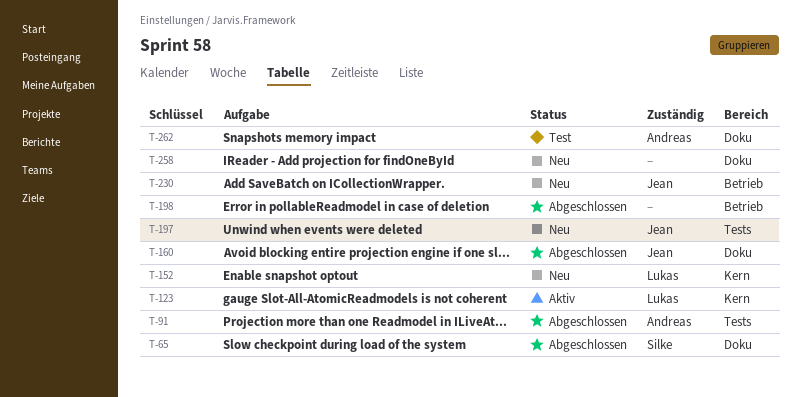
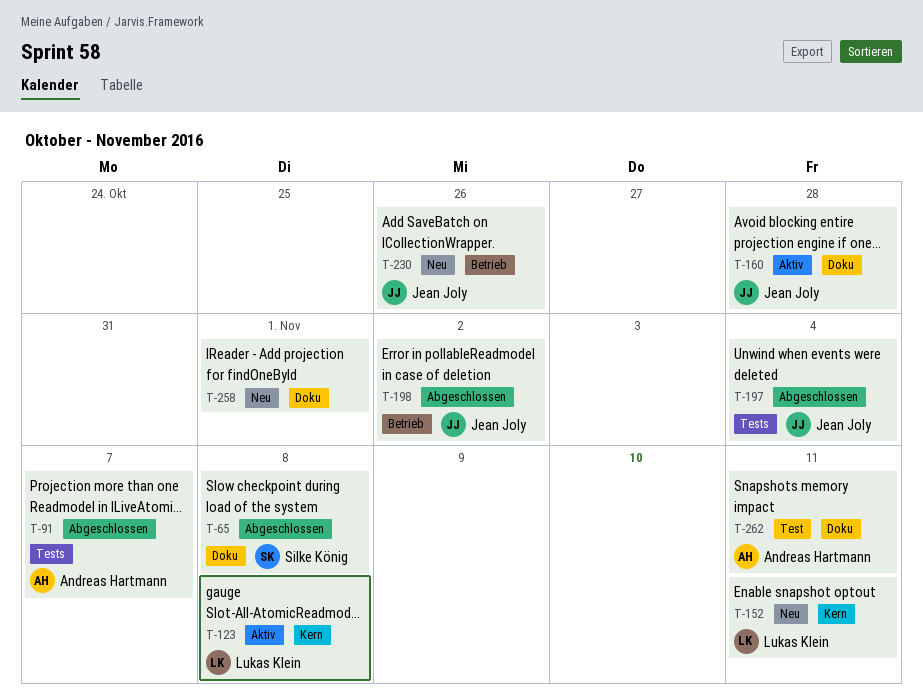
T-160, status: Abgeschlossen -> Aktiv
T-197, status: Neu -> Abgeschlossen
T-198, owner: none -> Jean Joly

